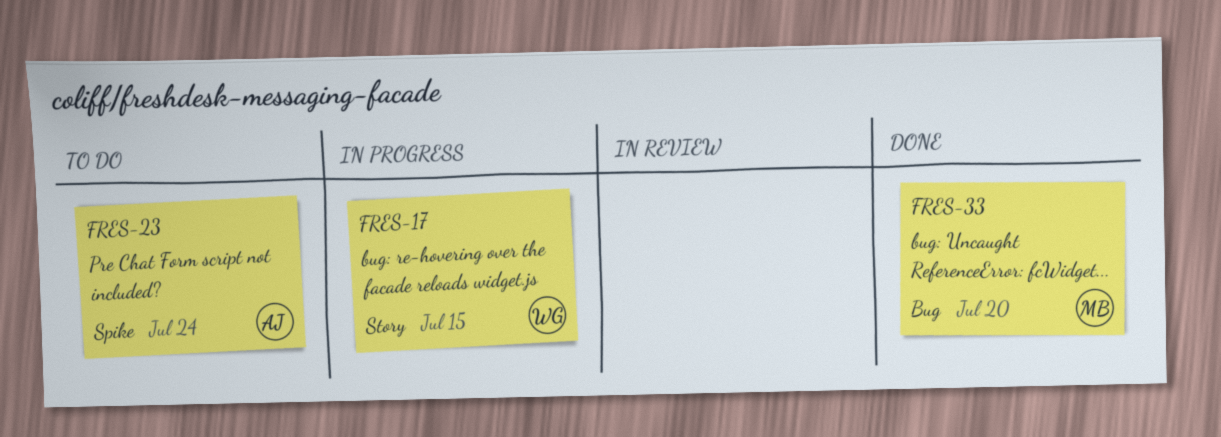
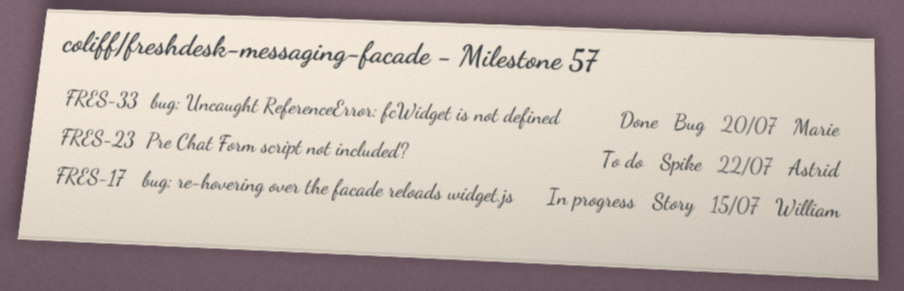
FRES-23, due: Jul 24 -> Jul 22

